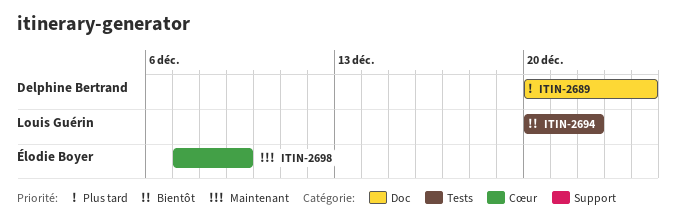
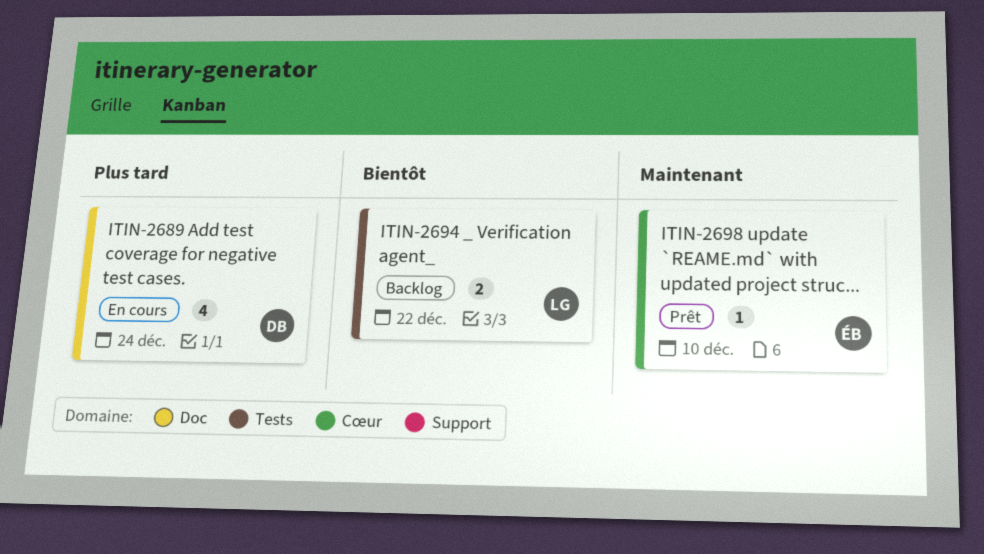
ITIN-2698, due: Dec 9 -> Dec 10

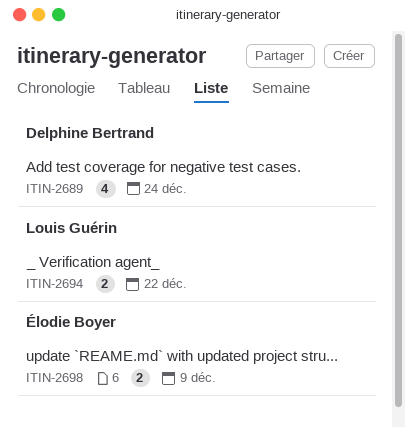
ITIN-2698, estimate: 1 -> 2
ITIN-2698, due: Dec 10 -> Dec 9

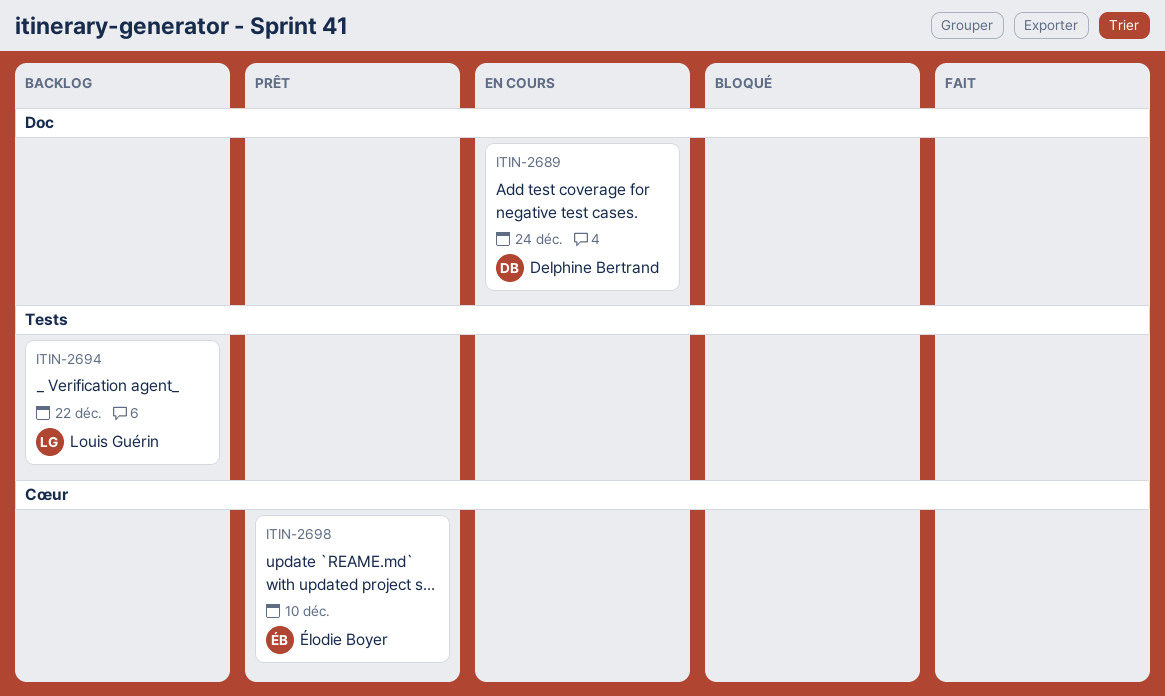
ITIN-2698, due: Dec 9 -> Dec 10

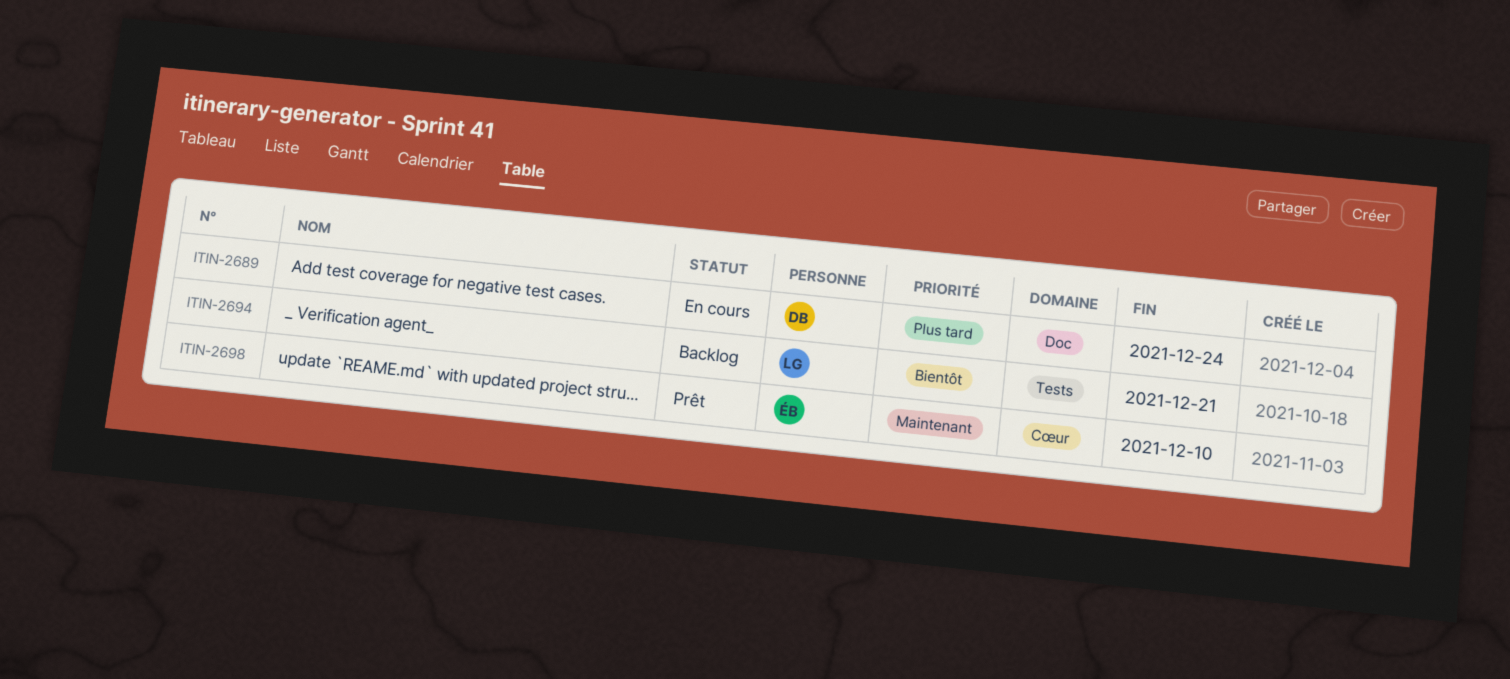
ITIN-2694, due: Dec 22 -> Dec 21

